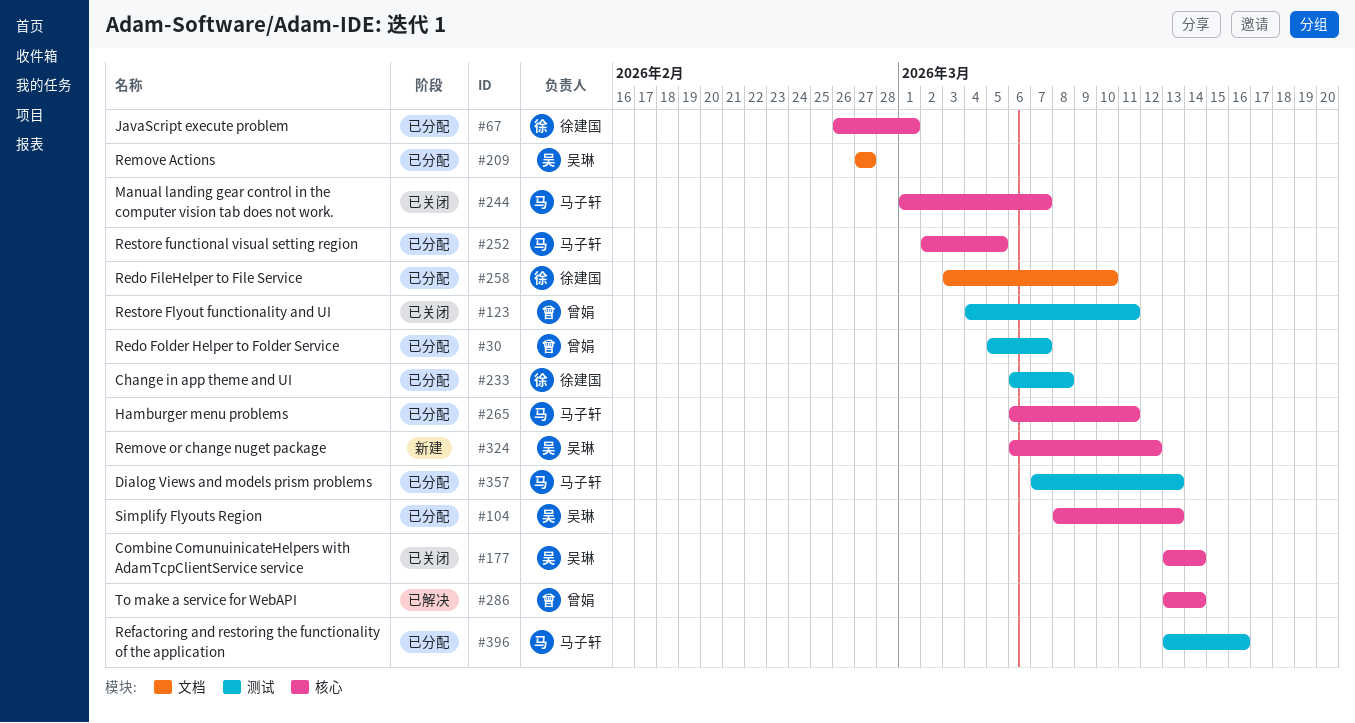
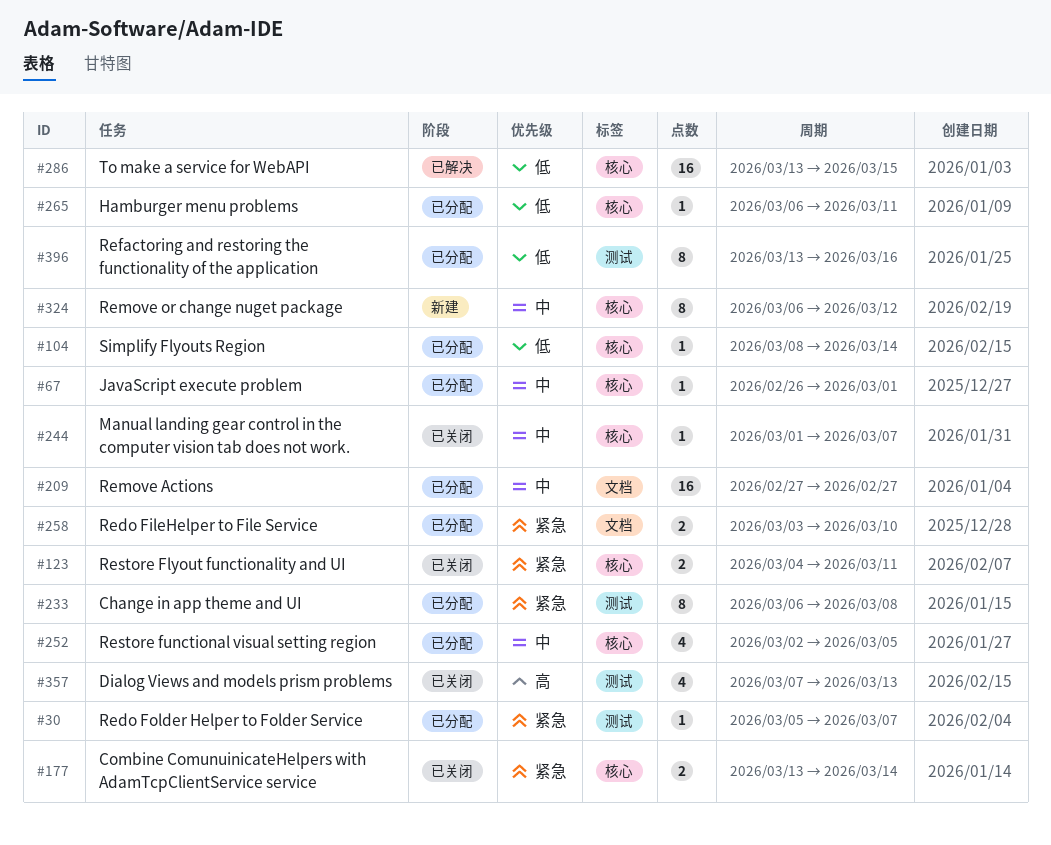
#104, due: Mar 13 -> Mar 14
#123, label: 测试 -> 核心
#286, due: Mar 14 -> Mar 15
#357, status: 已分配 -> 已关闭

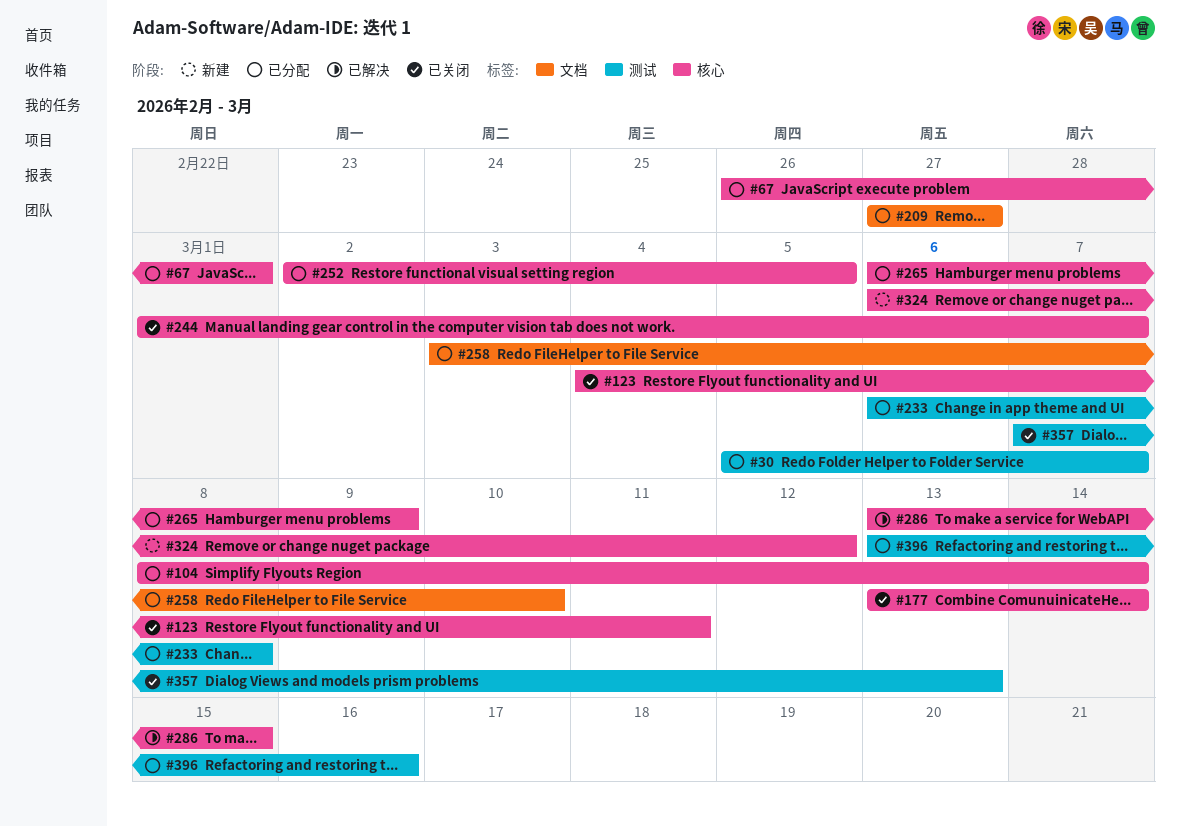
#265, due: Mar 11 -> Mar 9

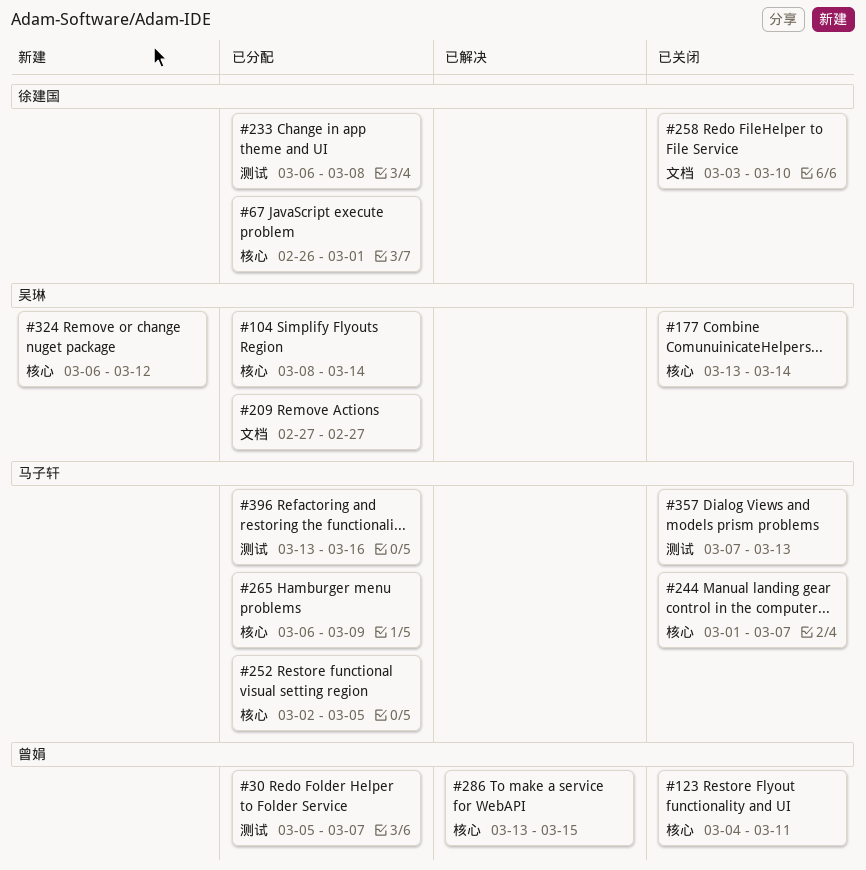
#258, status: 已分配 -> 已关闭

